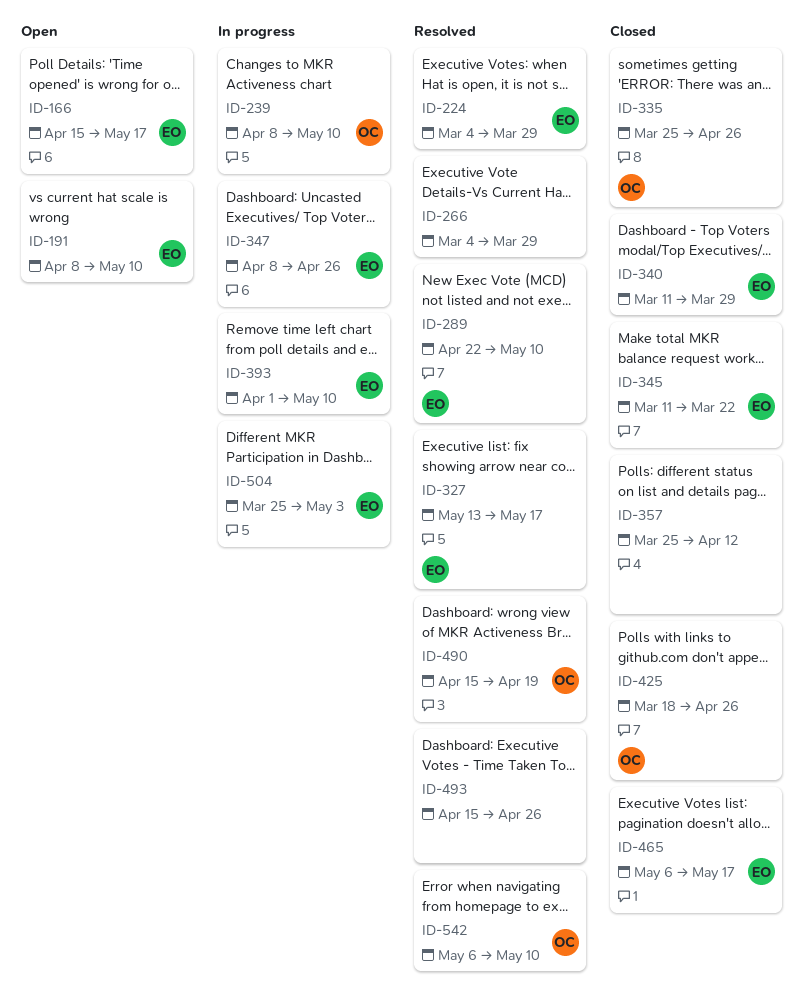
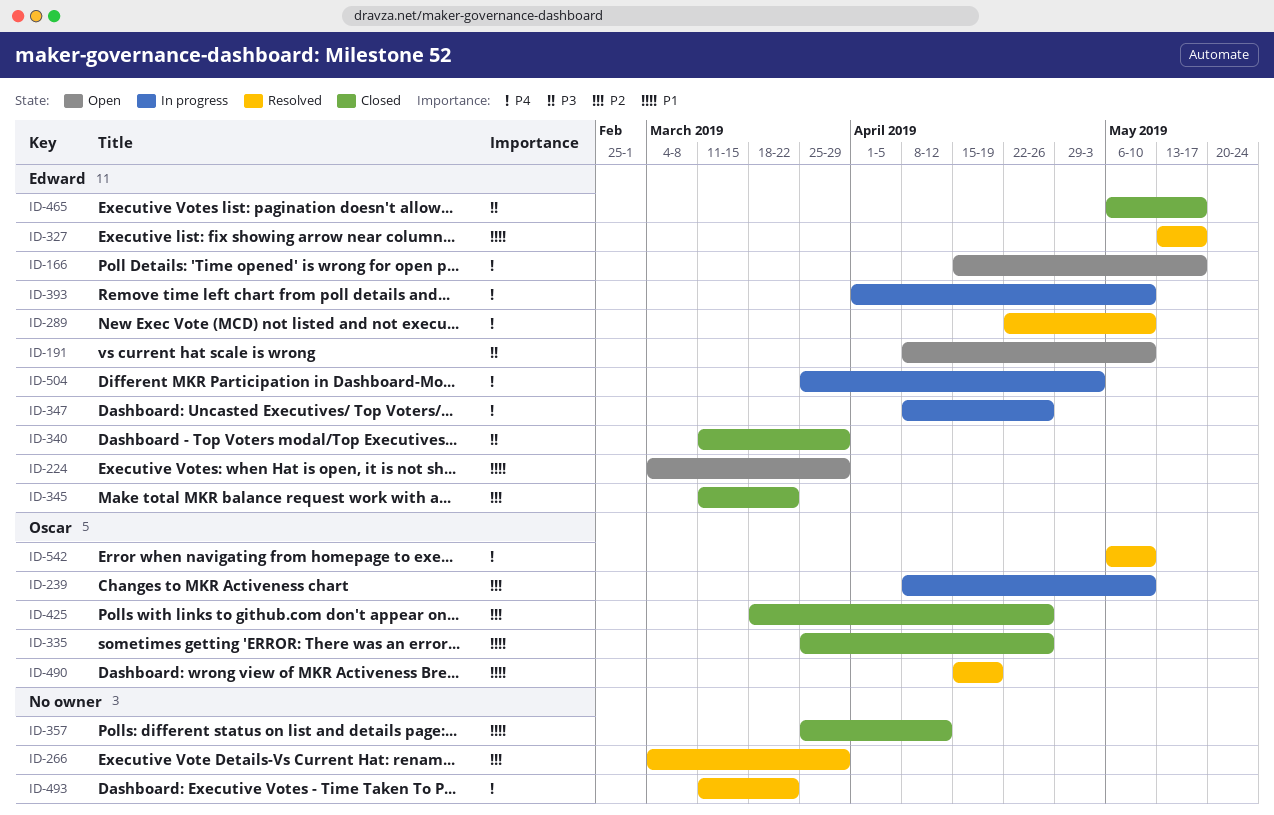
ID-224, status: Resolved -> Open
ID-493, start: Apr 15 -> Mar 11
ID-493, due: Apr 26 -> Mar 22

